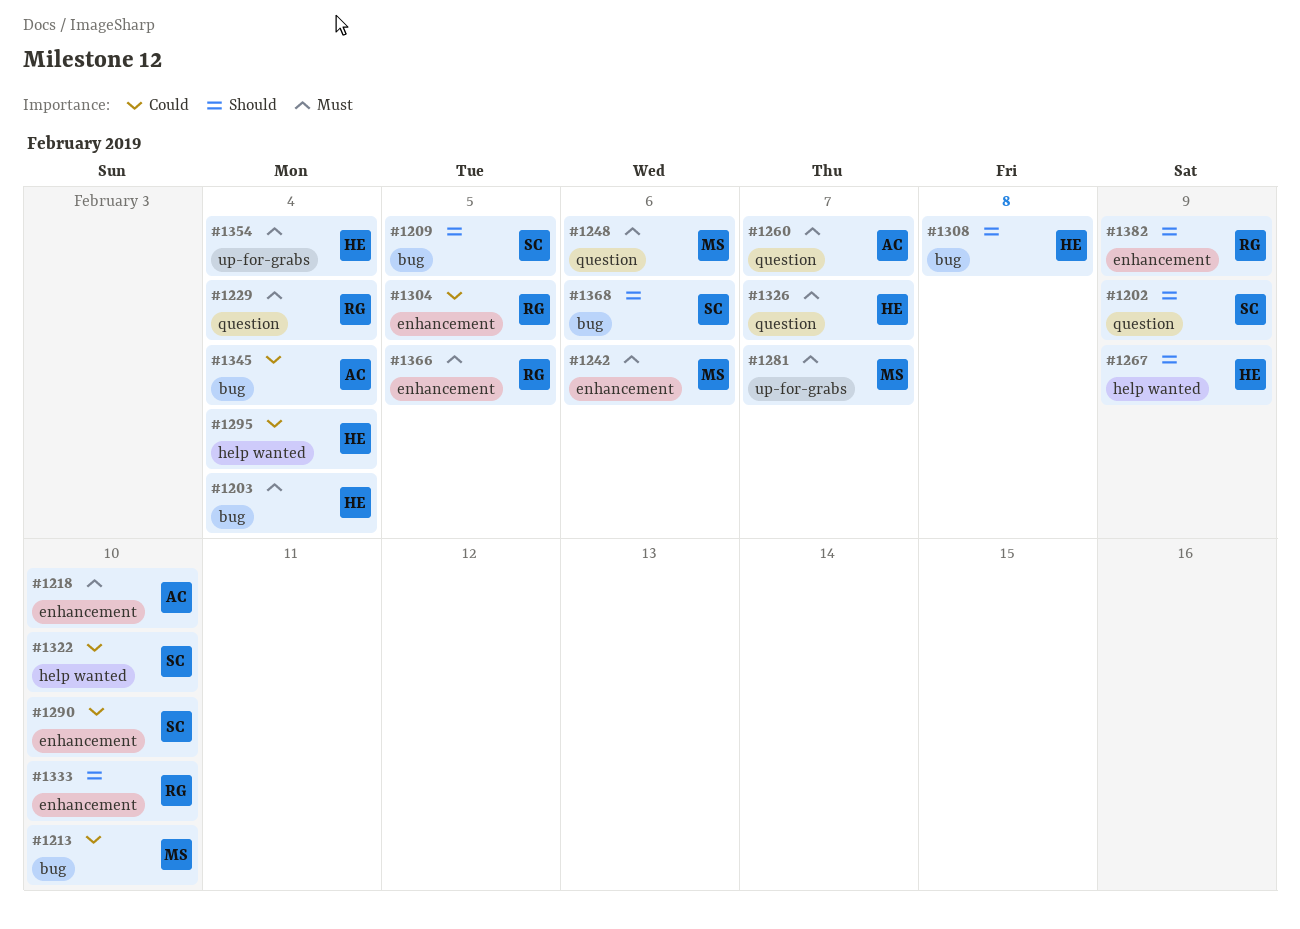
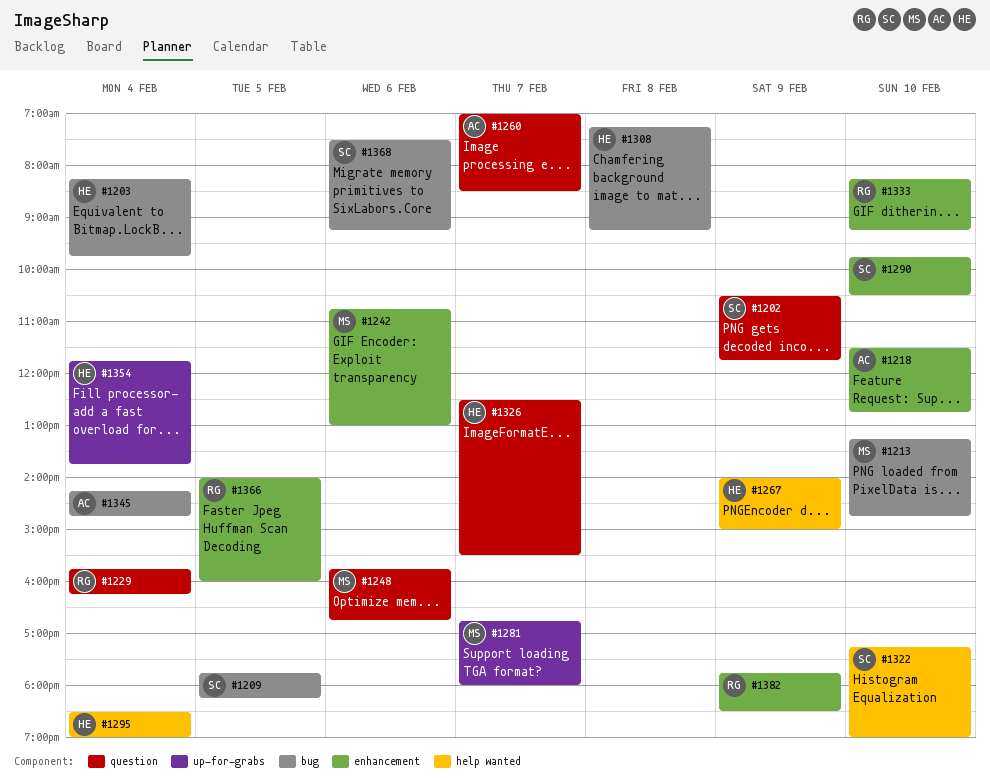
#1304: present -> none

